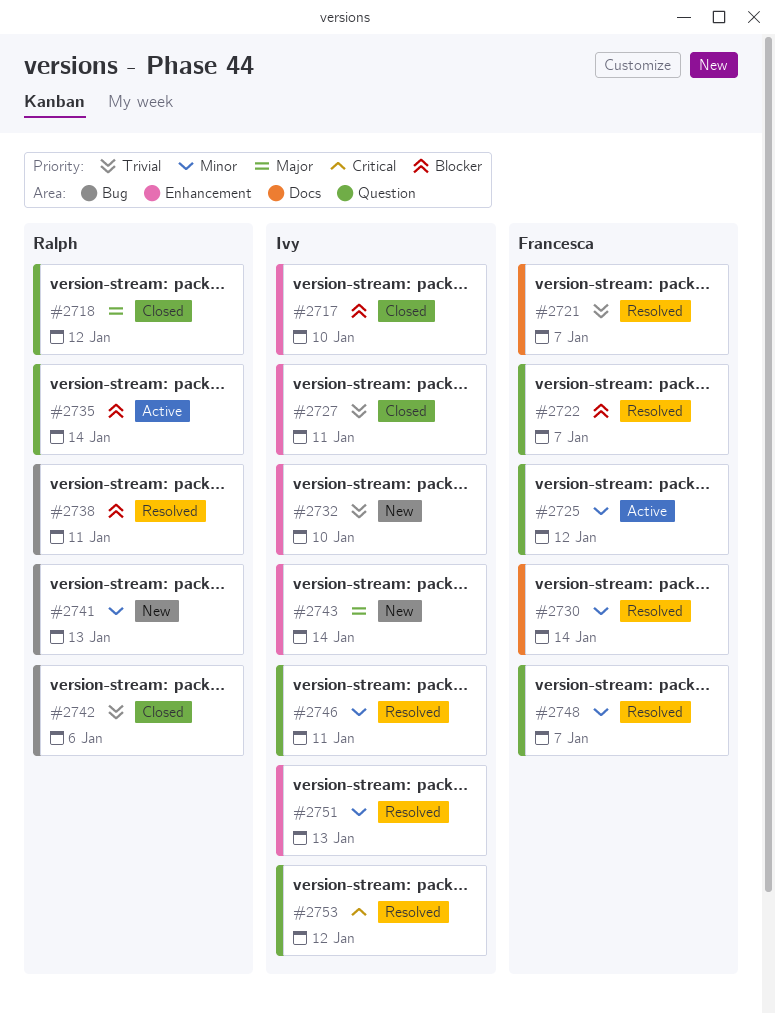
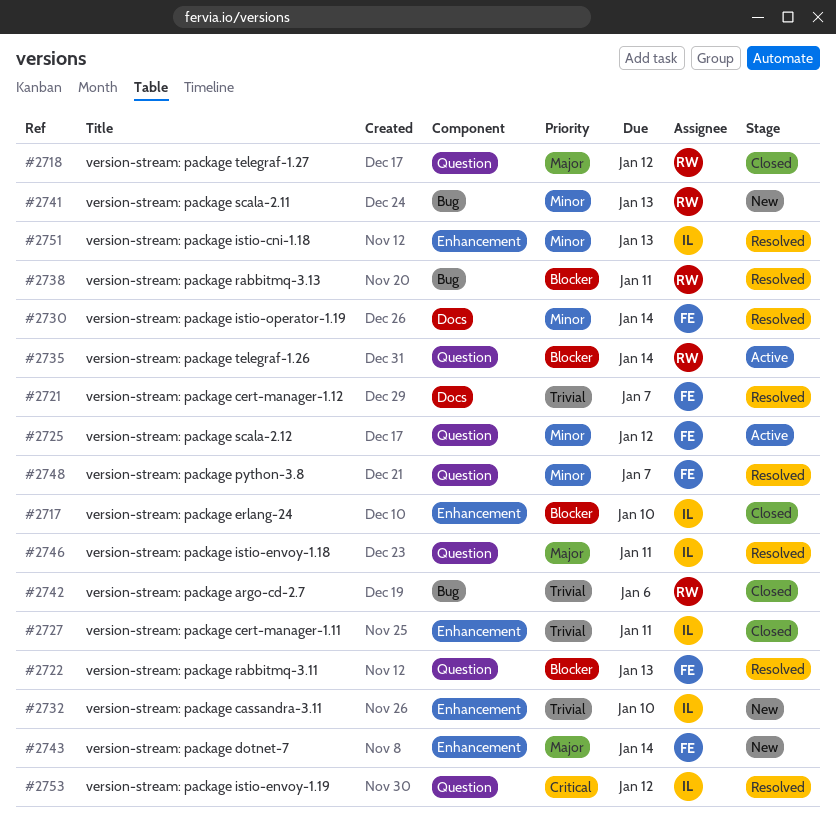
#2722, due: Jan 7 -> Jan 13
#2743, owner: Ivy -> Francesca
#2746, priority: Minor -> Major

